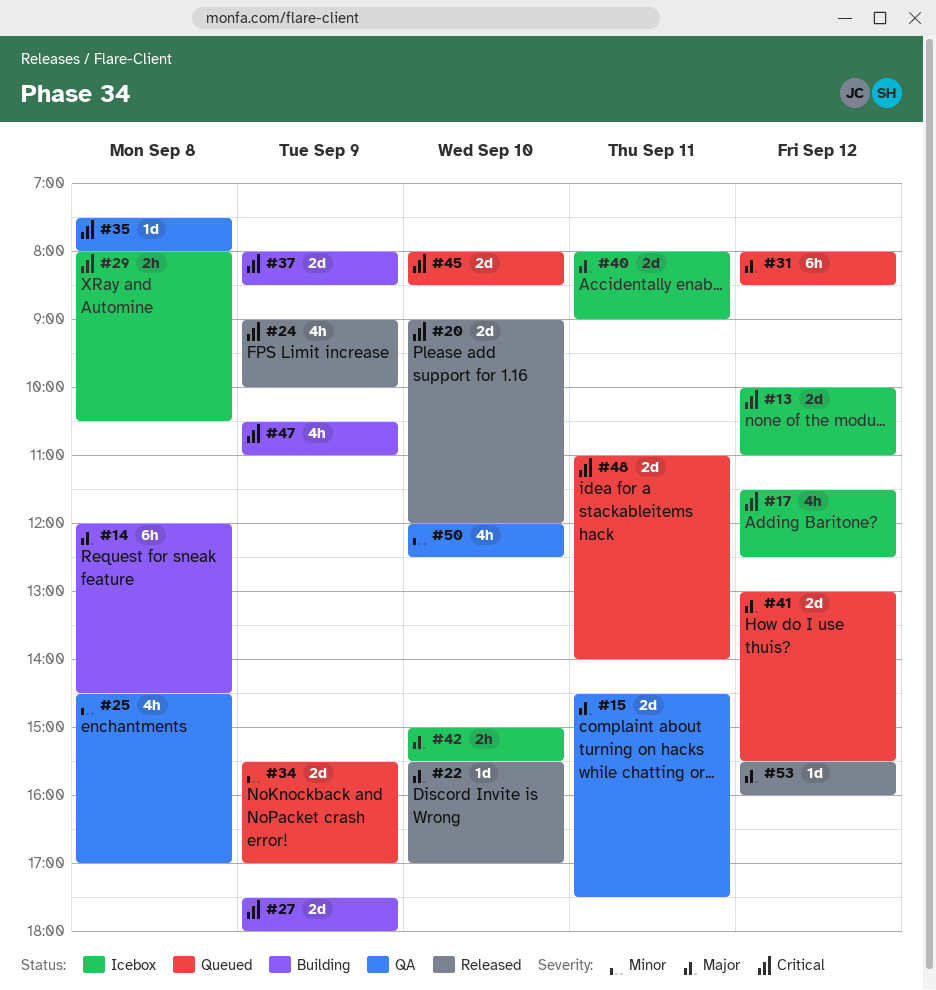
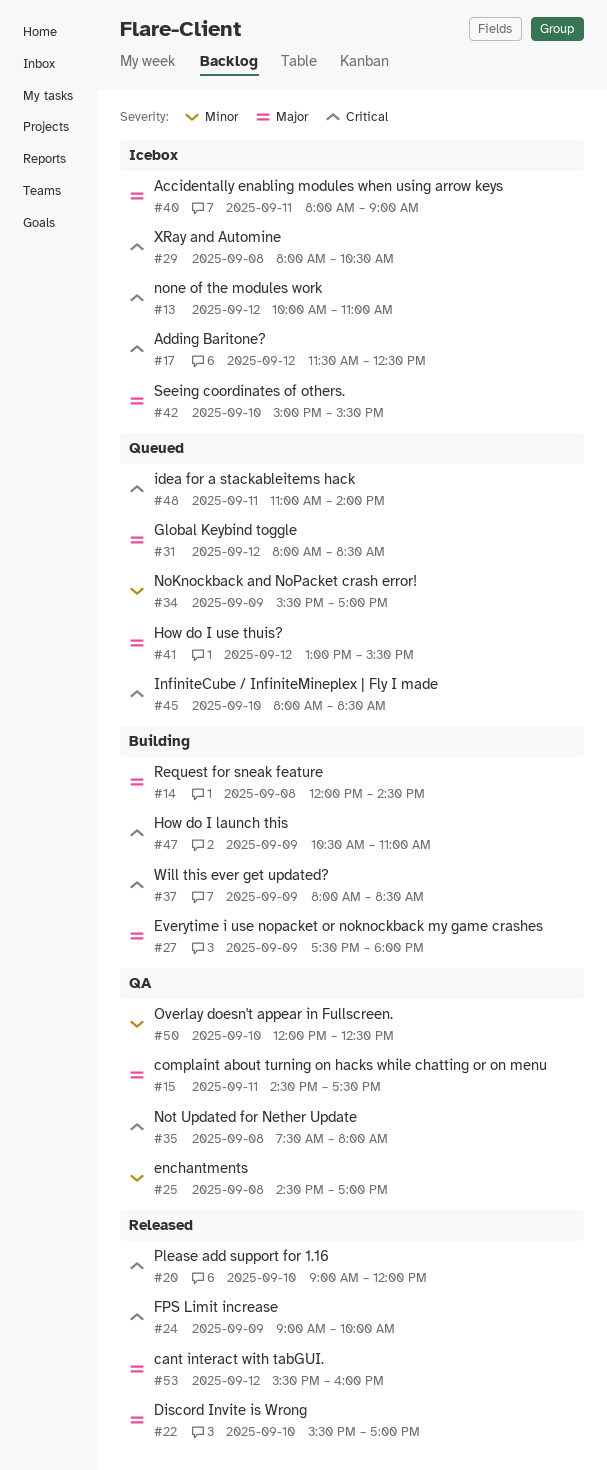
#27, priority: Critical -> Major

